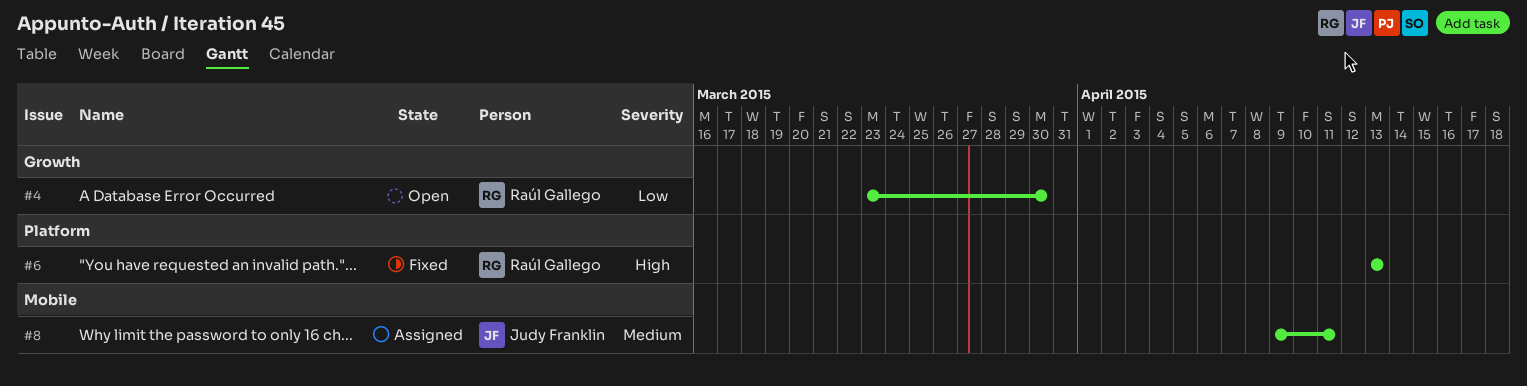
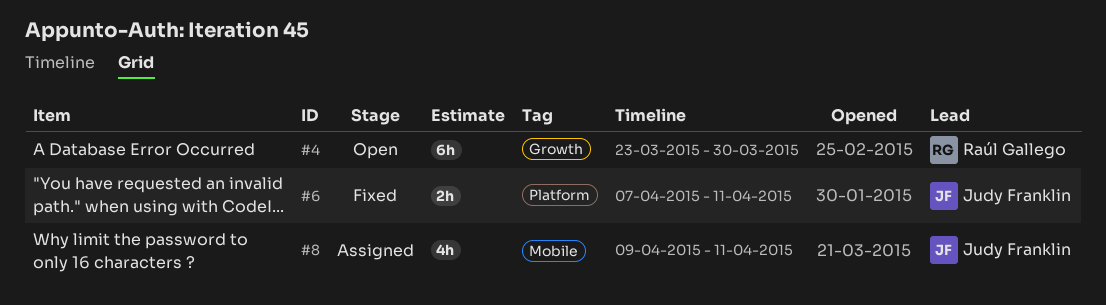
#6, owner: Raúl Gallego -> Judy Franklin
#6, start: Apr 13 -> Apr 7
#6, due: Apr 13 -> Apr 11

